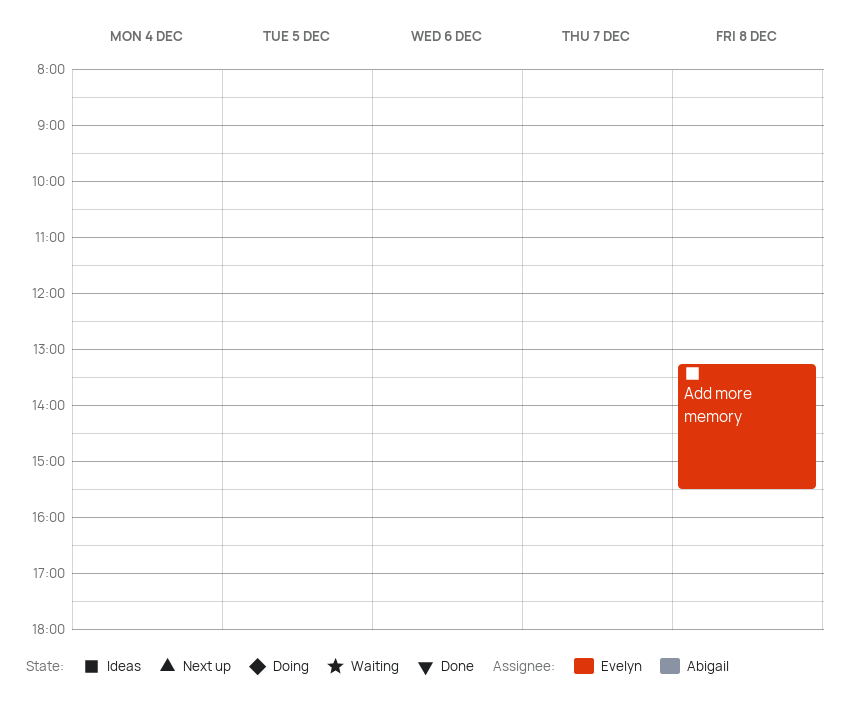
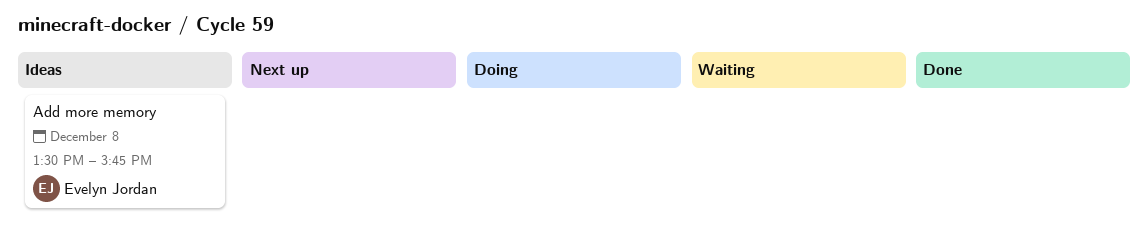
Add more memory, begins: 13:15 -> 13:30
Add more memory, ends: 15:30 -> 15:45

